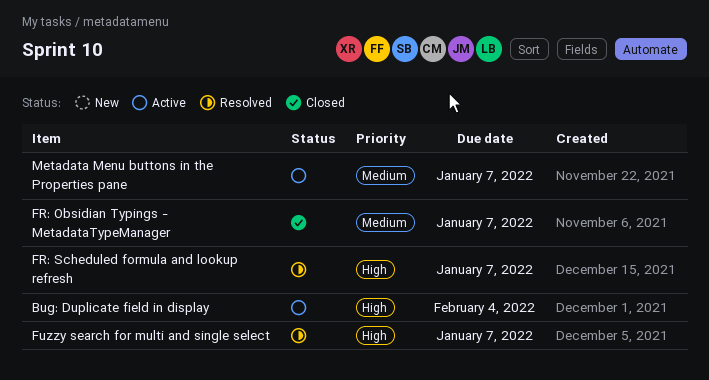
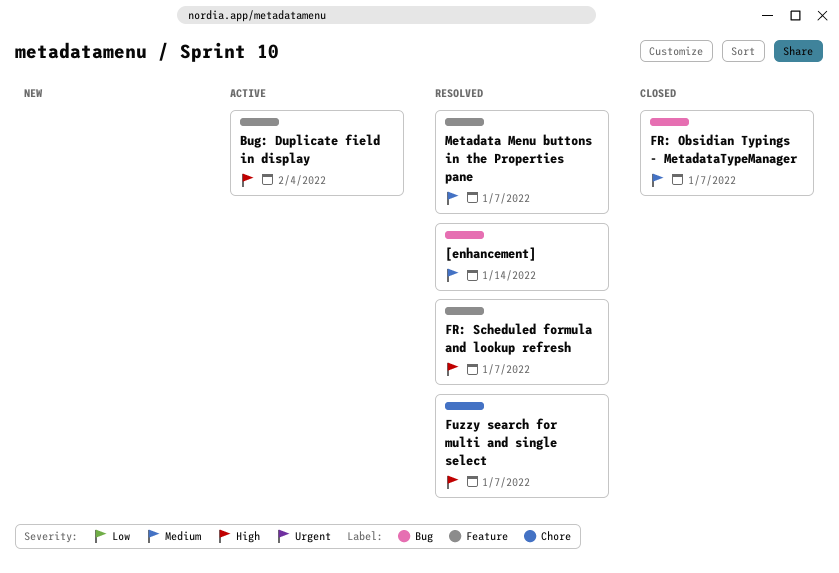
[enhancement]: none -> present
Metadata Menu buttons in the Properties pane, status: Active -> Resolved

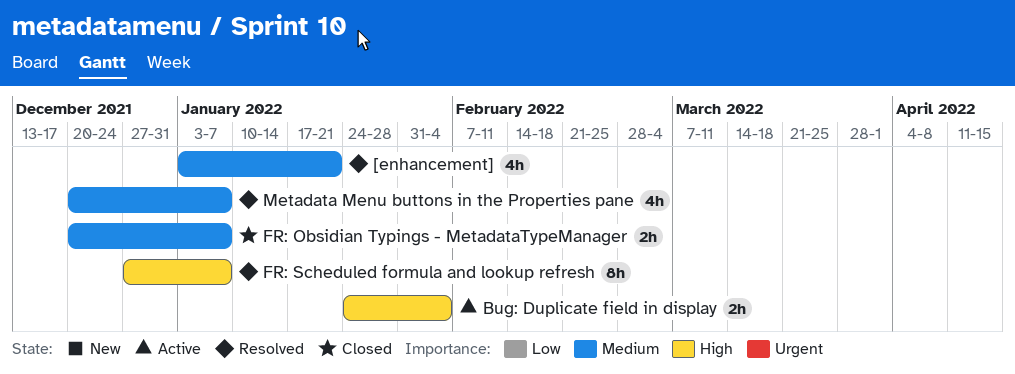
[enhancement], due: Jan 14 -> Jan 21
Fuzzy search for multi and single select: present -> none

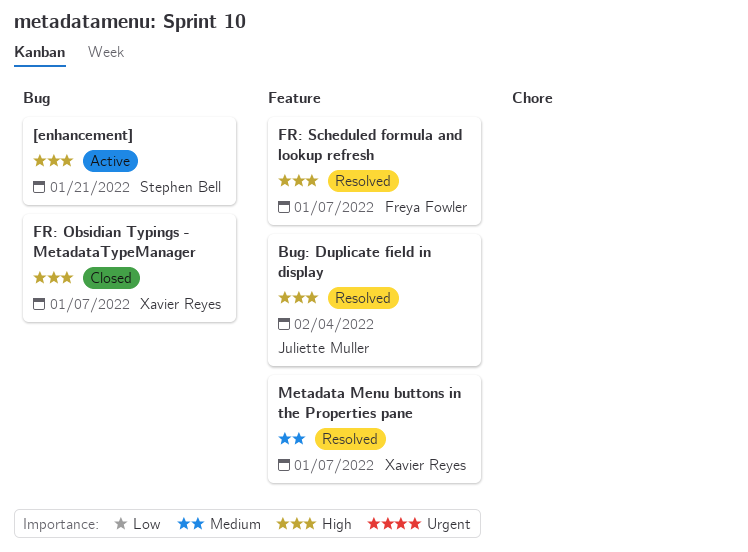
[enhancement], status: Resolved -> Active
[enhancement], priority: Medium -> High
Bug: Duplicate field in display, status: Active -> Resolved
FR: Obsidian Typings - MetadataTypeManager, priority: Medium -> High

